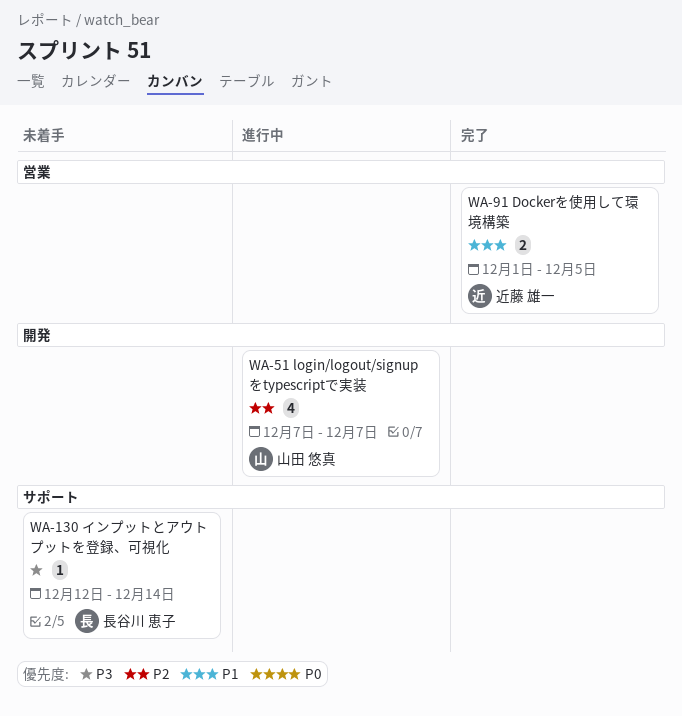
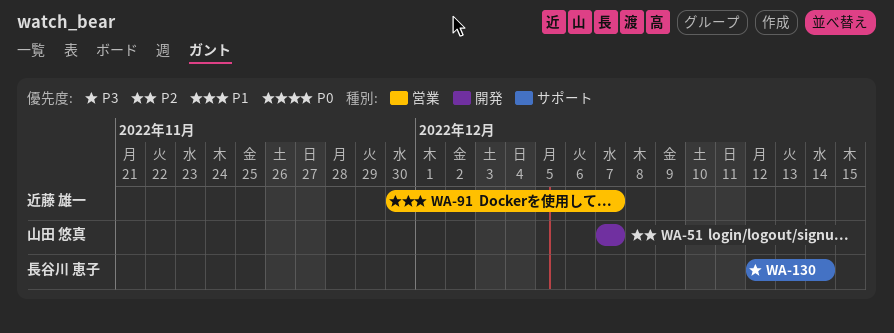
WA-91, start: Dec 1 -> Nov 30
WA-91, due: Dec 5 -> Dec 7

